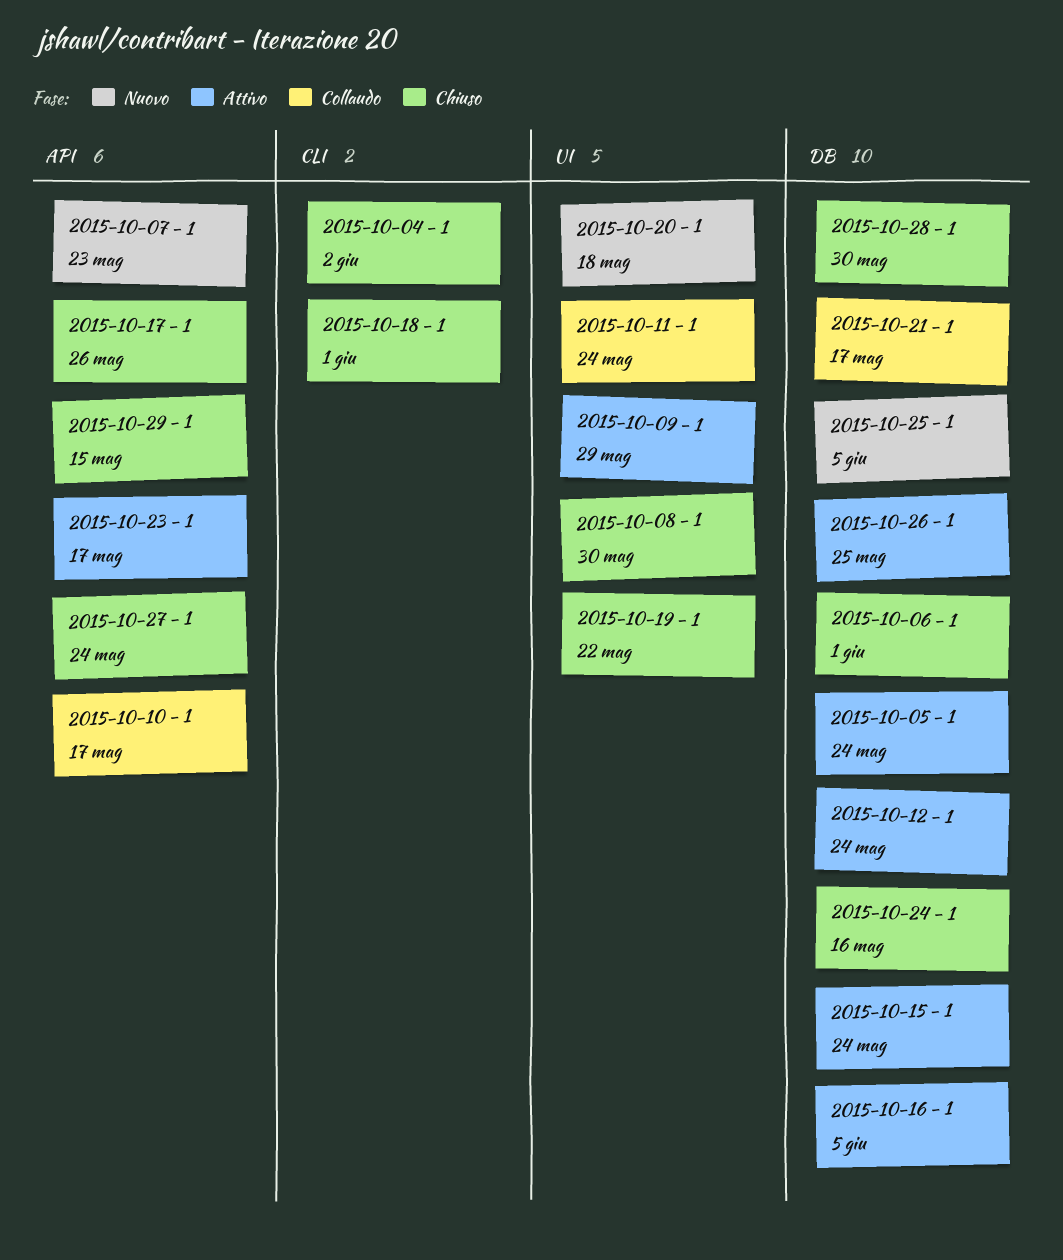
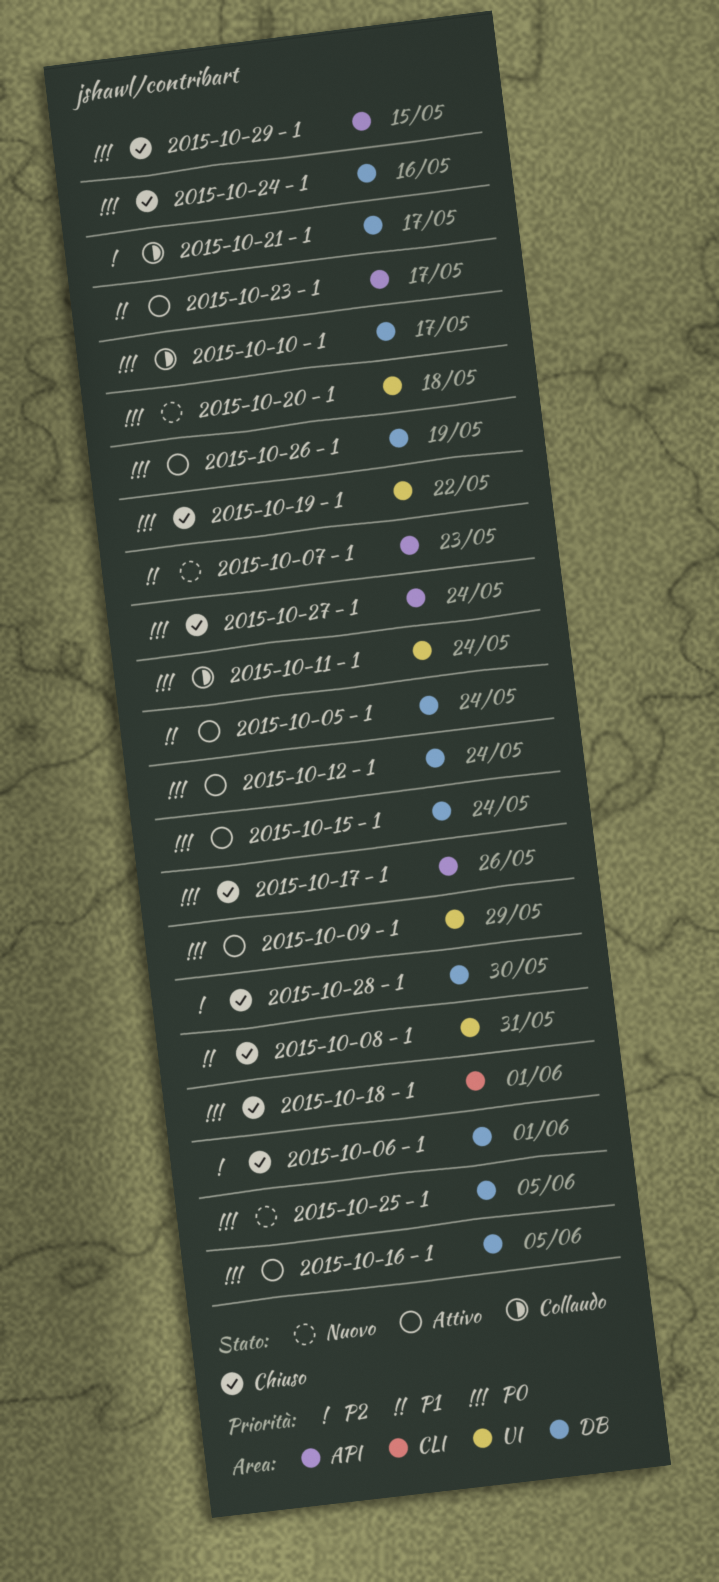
2015-10-04 - 1: present -> none
2015-10-08 - 1, due: May 30 -> May 31
2015-10-10 - 1, label: API -> DB
2015-10-26 - 1, due: May 25 -> May 19

